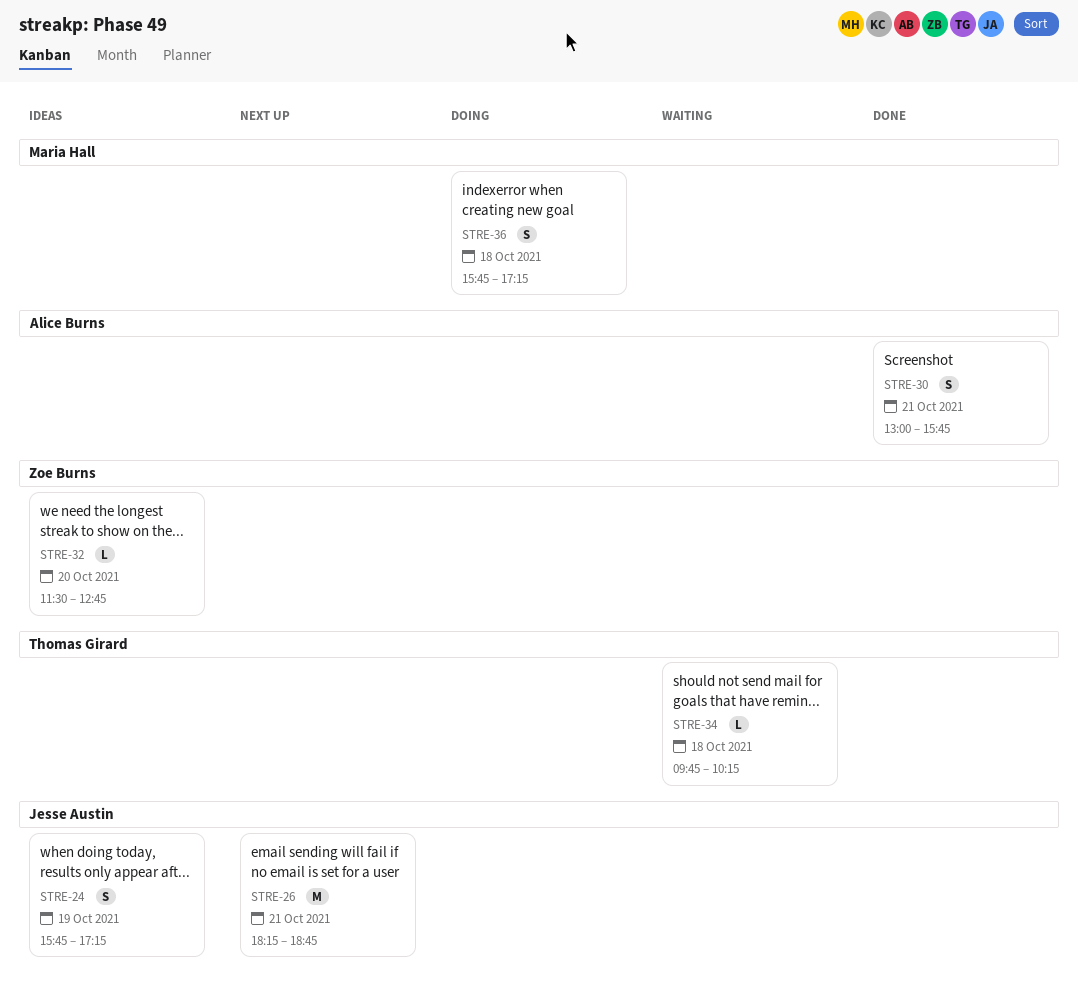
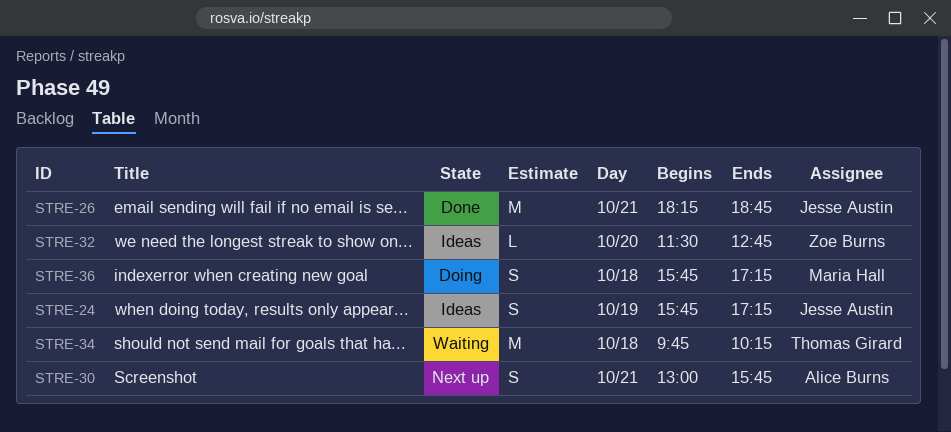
STRE-26, status: Next up -> Done
STRE-30, status: Done -> Next up
STRE-34, estimate: L -> M

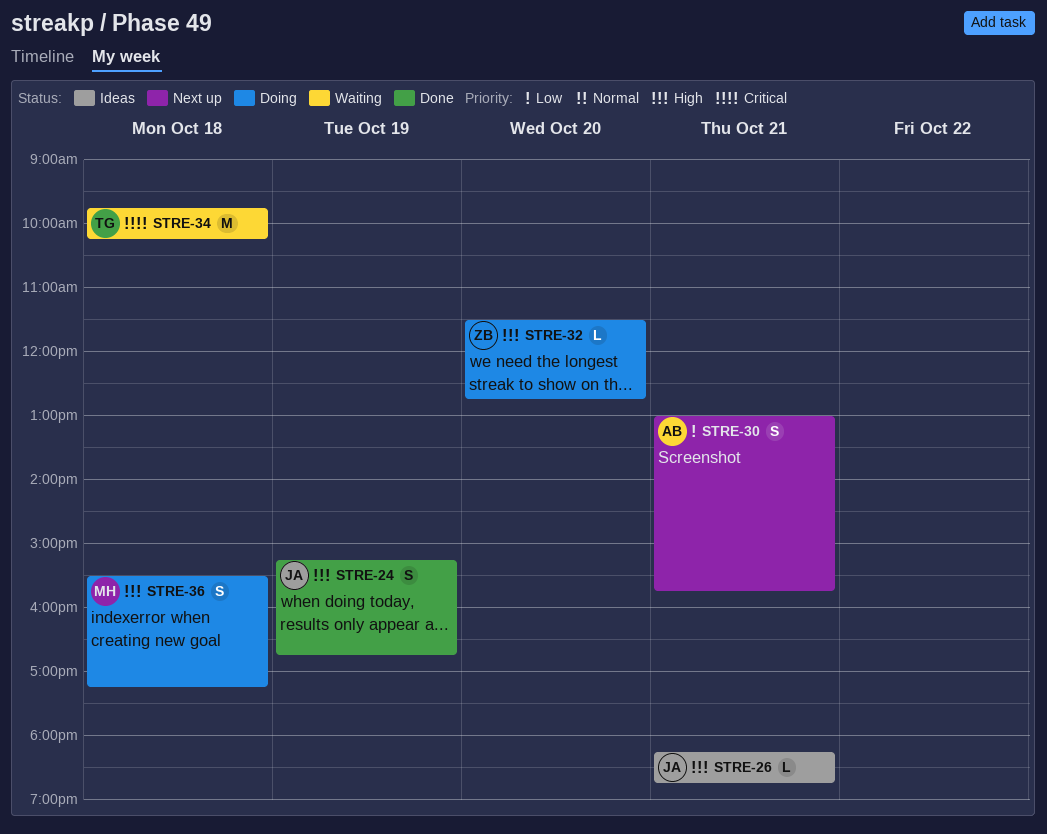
STRE-24, status: Ideas -> Done
STRE-24, begins: 15:45 -> 15:15
STRE-24, ends: 17:15 -> 16:45
STRE-26, status: Done -> Ideas
STRE-26, estimate: M -> L
STRE-32, status: Ideas -> Doing
STRE-36, begins: 15:45 -> 15:30

